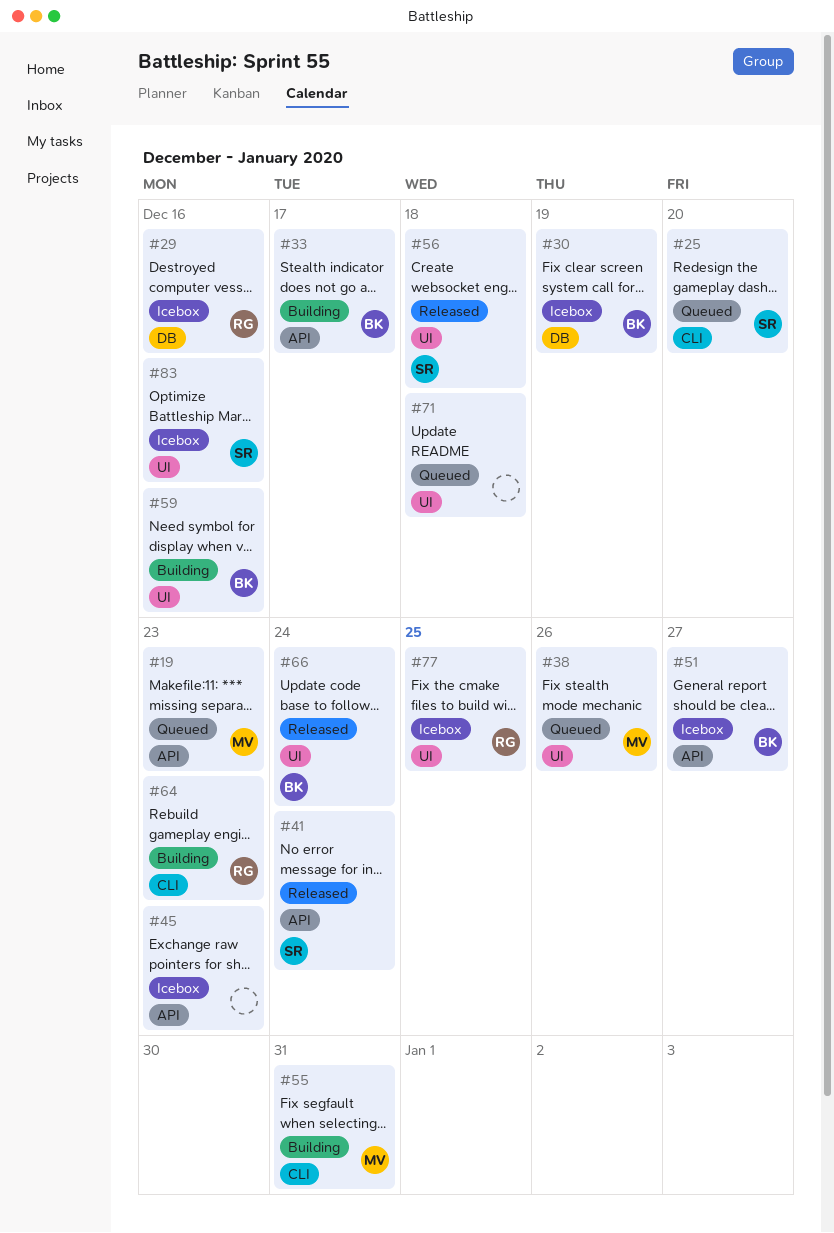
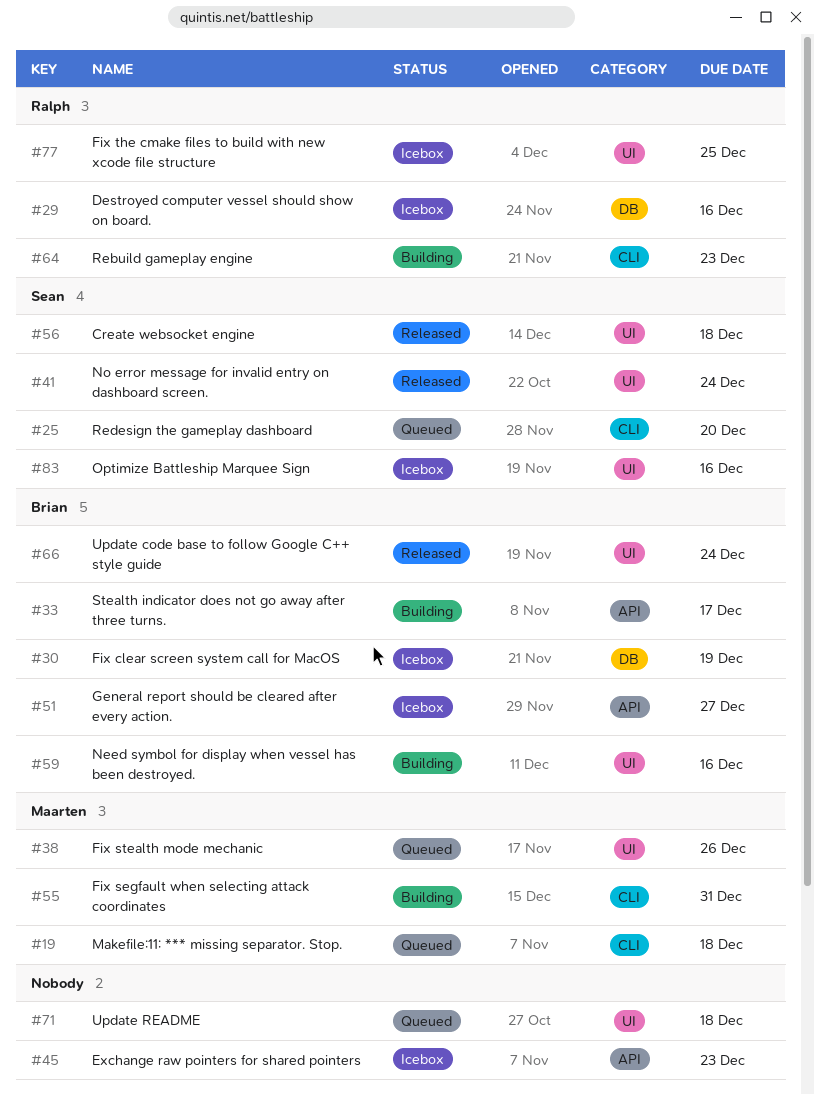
#19, label: API -> CLI
#19, due: Dec 23 -> Dec 18
#41, label: API -> UI

